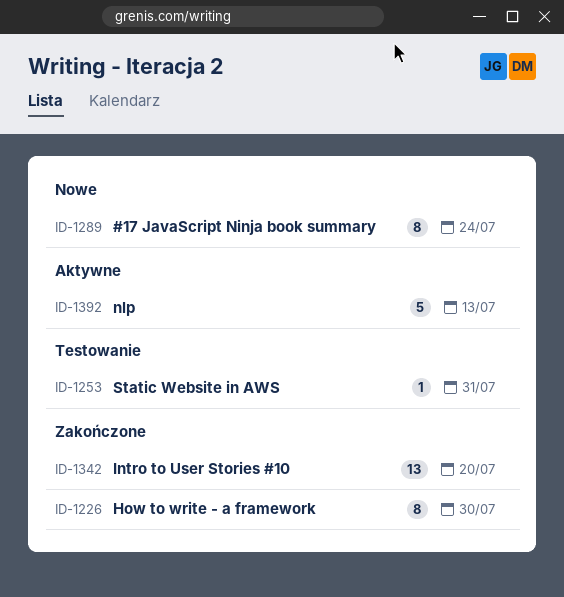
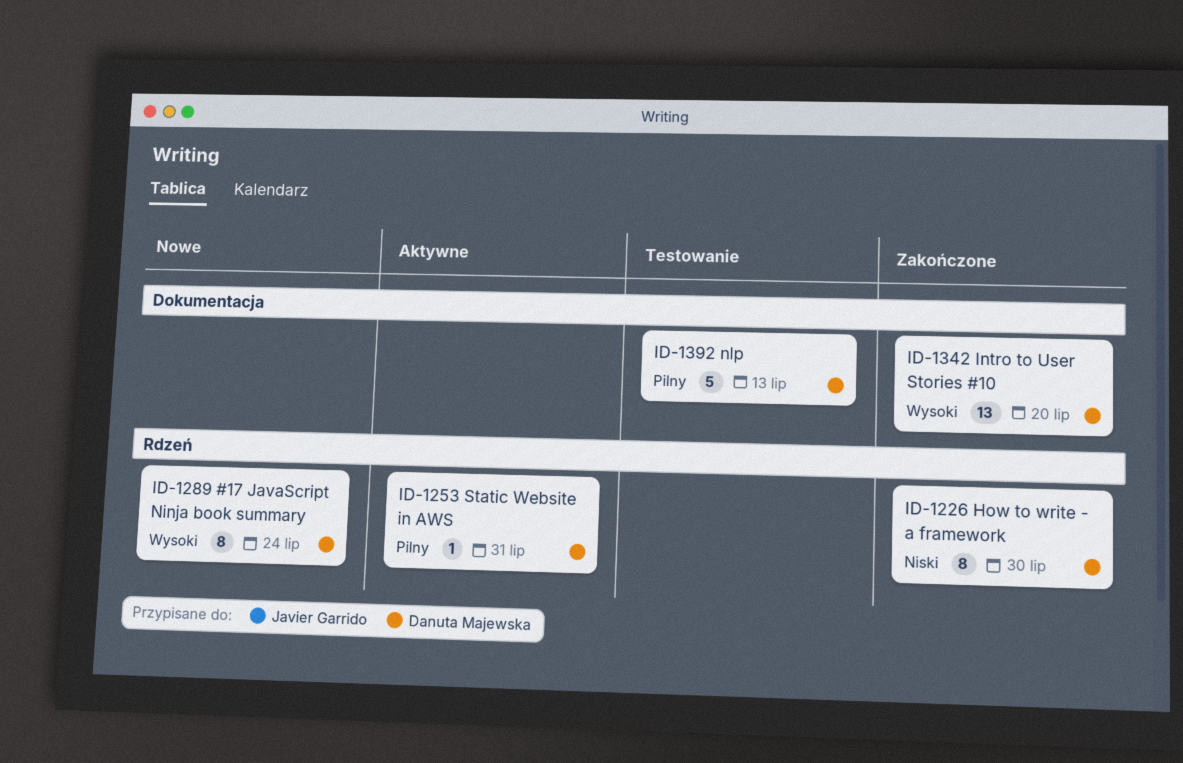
ID-1253, status: Testowanie -> Aktywne
ID-1392, status: Aktywne -> Testowanie

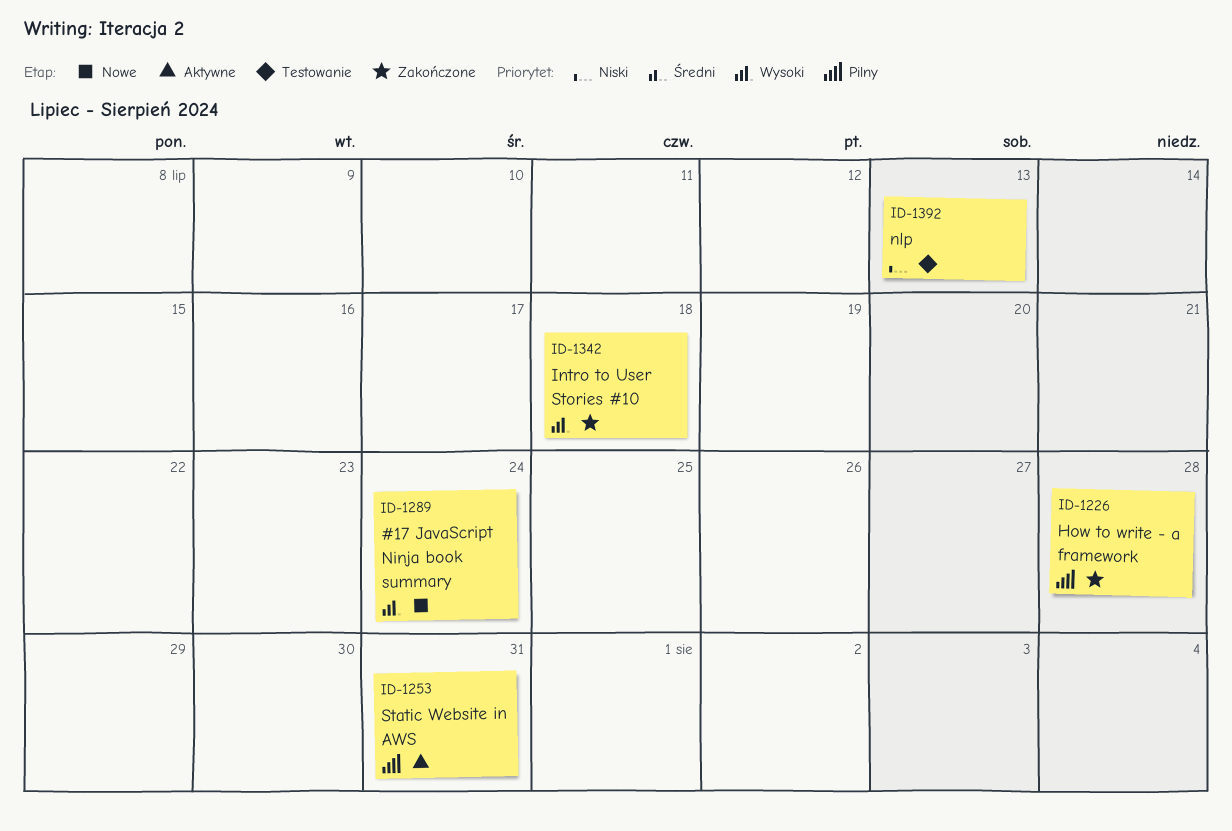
ID-1226, priority: Niski -> Pilny
ID-1226, due: Jul 30 -> Jul 28
ID-1342, due: Jul 20 -> Jul 18
ID-1392, priority: Pilny -> Niski

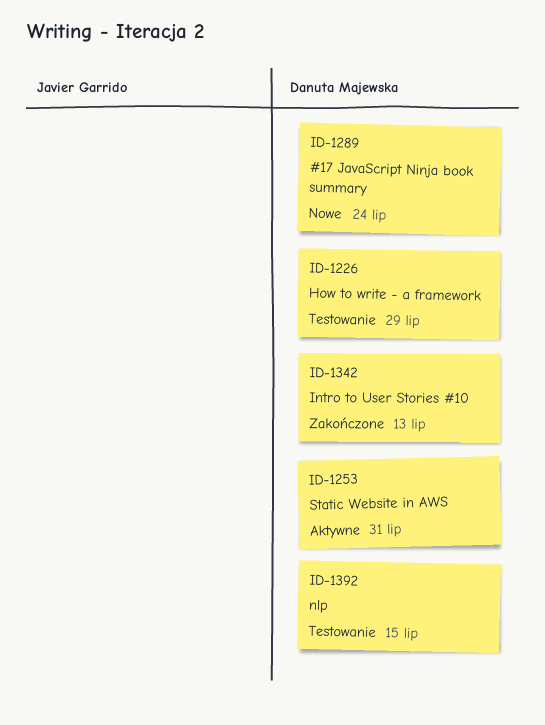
ID-1226, status: Zakończone -> Testowanie
ID-1226, due: Jul 28 -> Jul 29
ID-1342, due: Jul 18 -> Jul 13
ID-1392, due: Jul 13 -> Jul 15

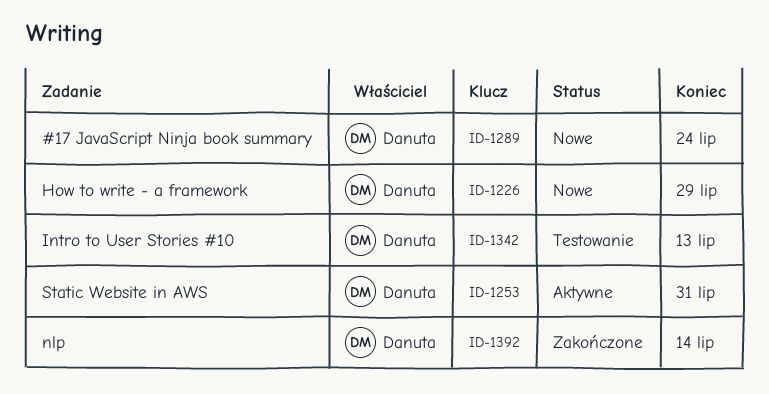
ID-1226, status: Testowanie -> Nowe
ID-1342, status: Zakończone -> Testowanie
ID-1392, status: Testowanie -> Zakończone
ID-1392, due: Jul 15 -> Jul 14

